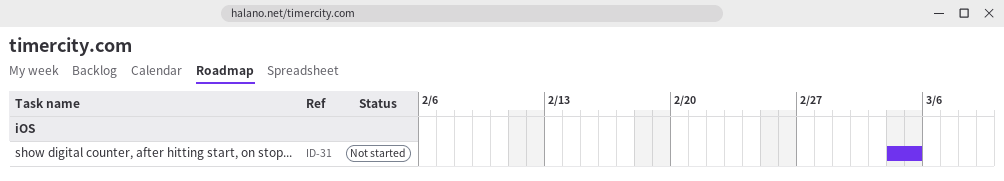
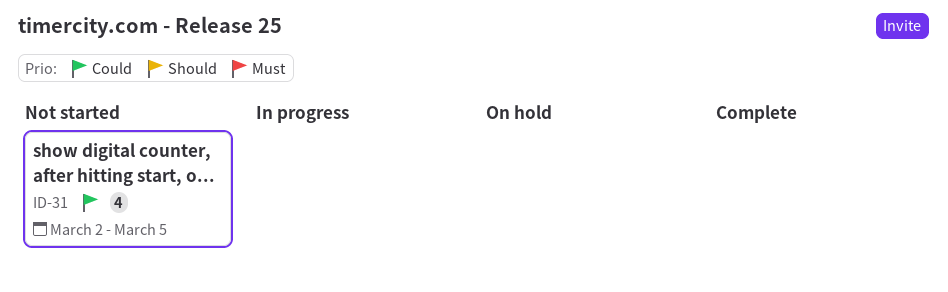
ID-31, start: Mar 4 -> Mar 2

